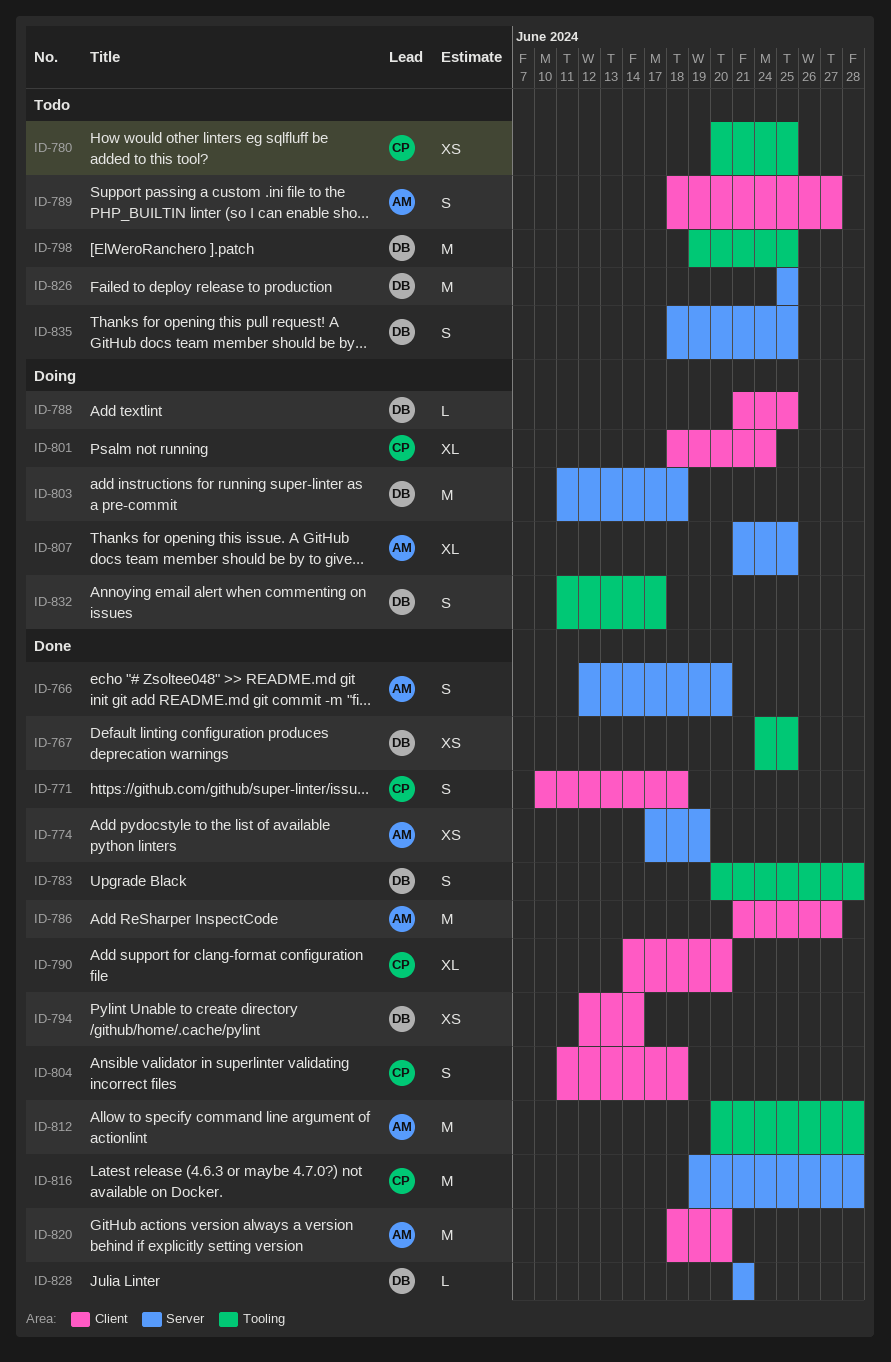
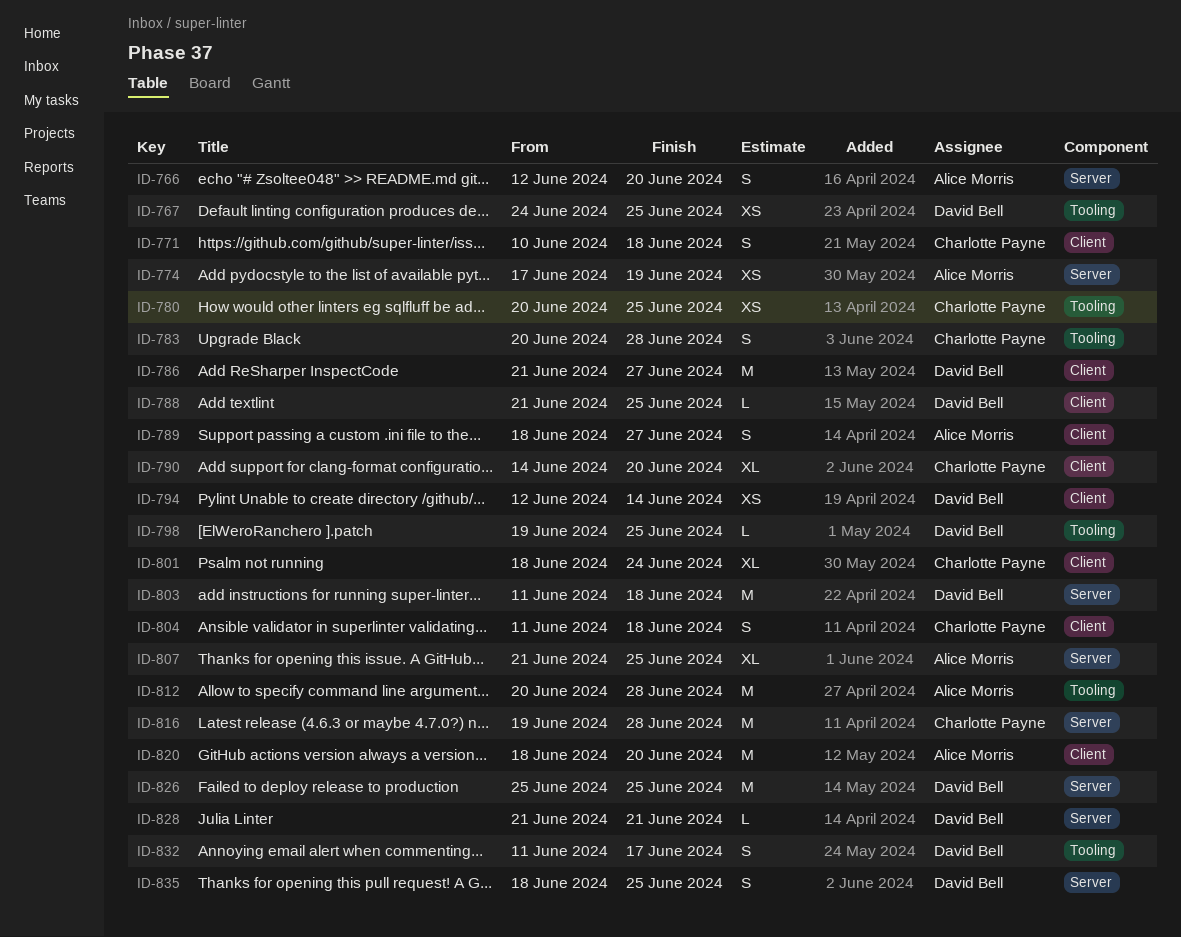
ID-783, owner: David Bell -> Charlotte Payne
ID-786, owner: Alice Morris -> David Bell
ID-798, estimate: M -> L

